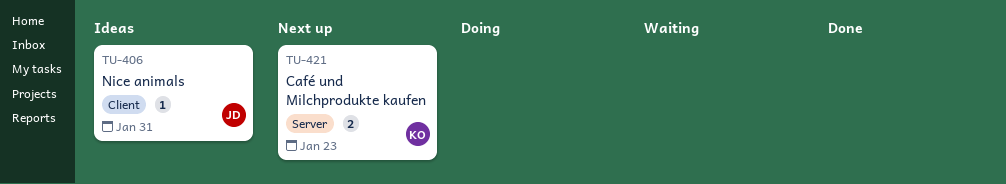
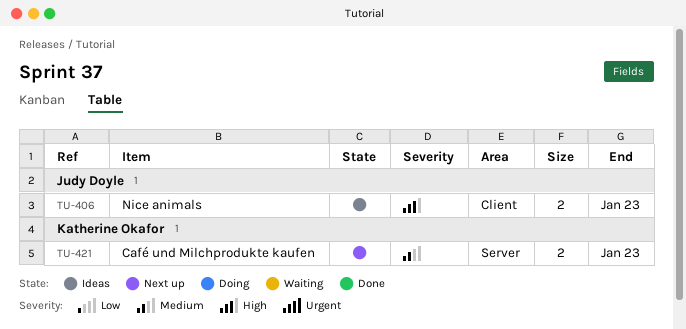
TU-406, estimate: 1 -> 2
TU-406, due: Jan 31 -> Jan 23

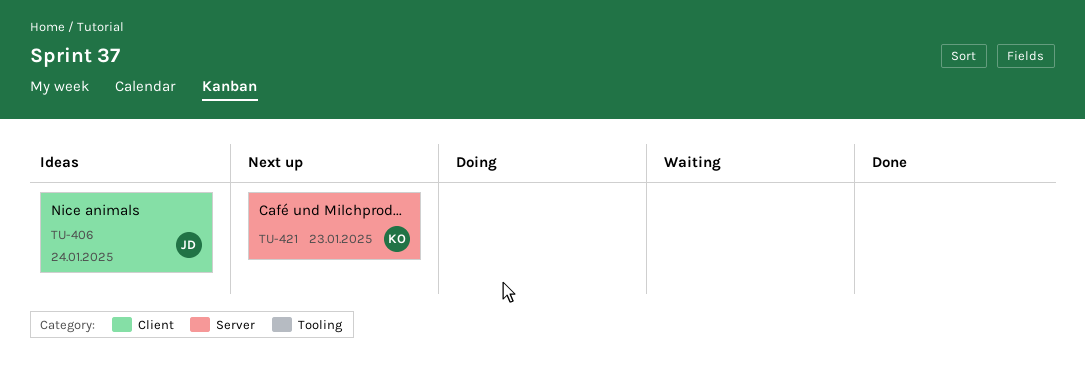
TU-406, due: Jan 23 -> Jan 24

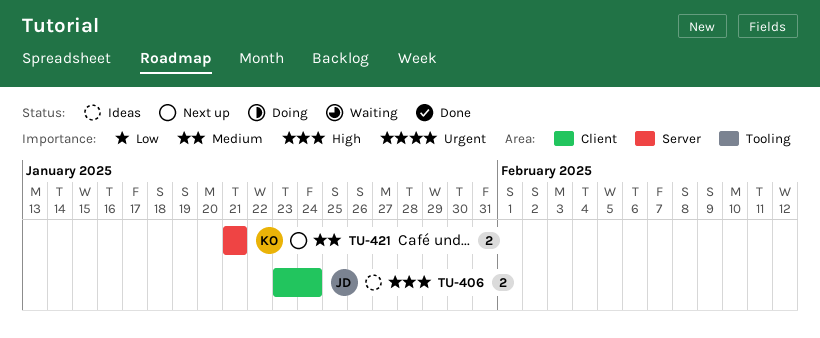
TU-421, due: Jan 23 -> Jan 21

